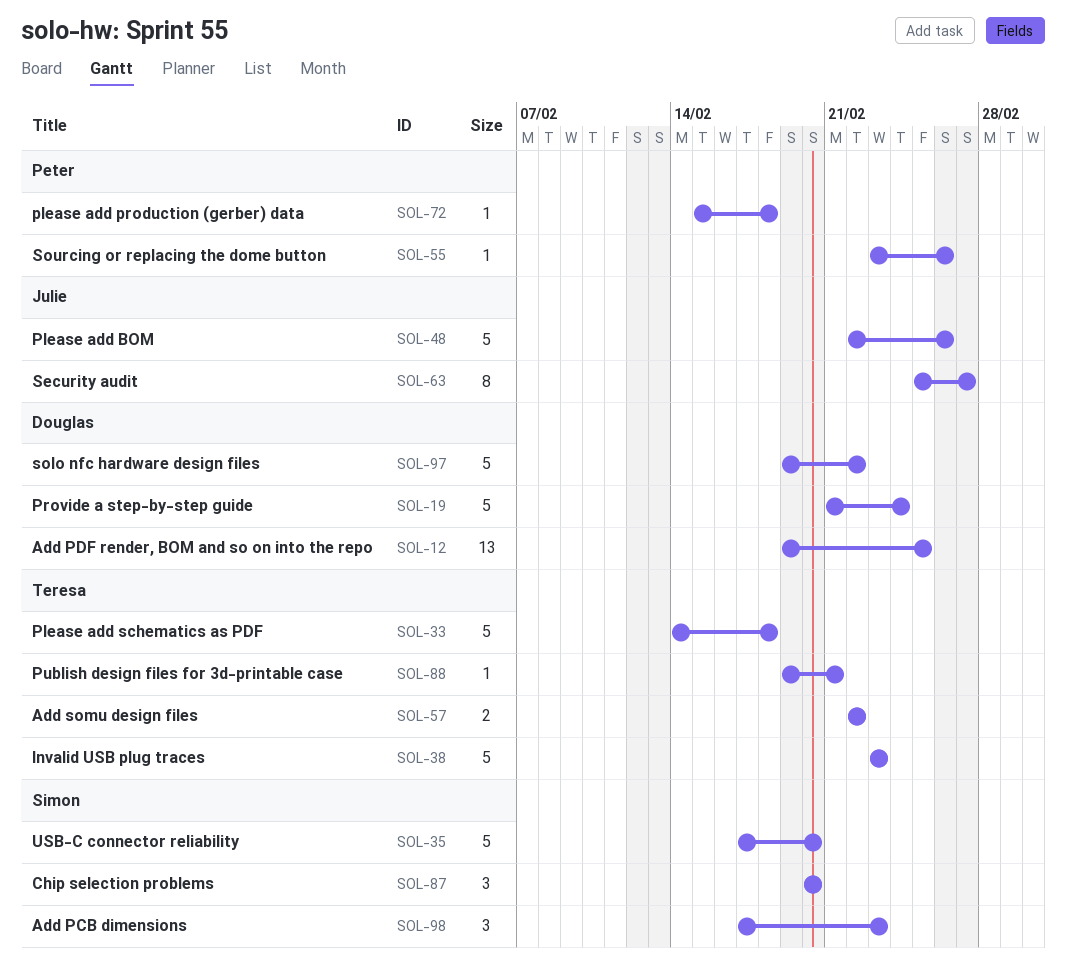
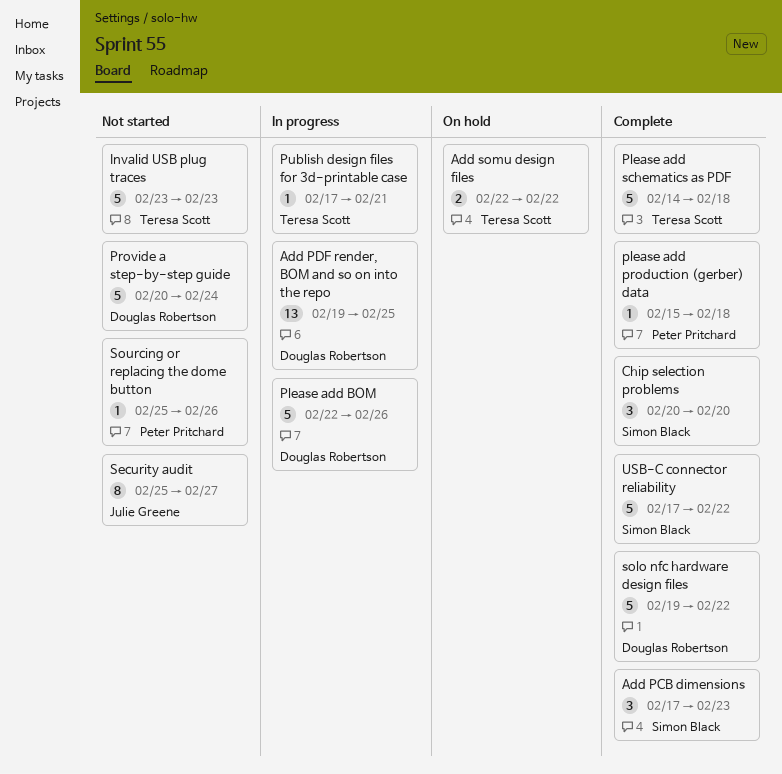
Please add BOM, owner: Julie Greene -> Douglas Robertson
Provide a step-by-step guide, start: Feb 21 -> Feb 20
Publish design files for 3d-printable case, start: Feb 19 -> Feb 17
Sourcing or replacing the dome button, start: Feb 23 -> Feb 25
USB-C connector reliability, due: Feb 20 -> Feb 22

